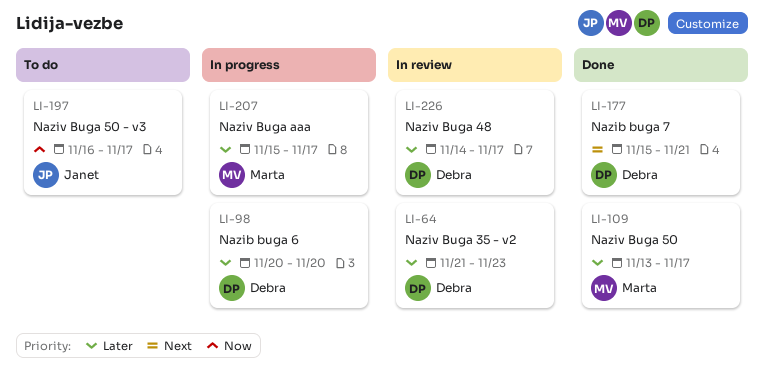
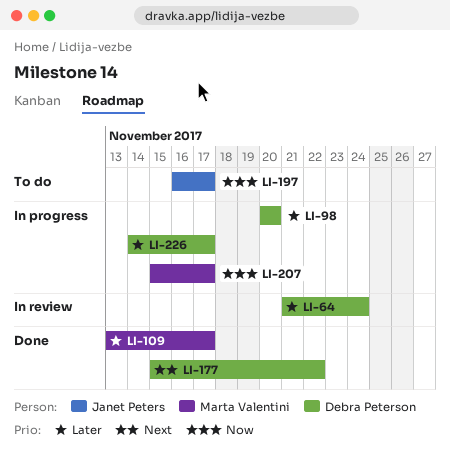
LI-64, due: Nov 23 -> Nov 24
LI-177, due: Nov 21 -> Nov 22
LI-207, priority: Later -> Now
LI-226, status: In review -> In progress

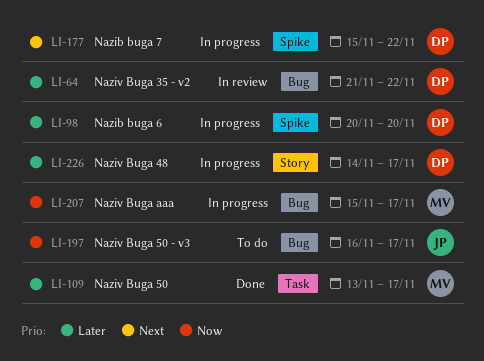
LI-64, due: Nov 24 -> Nov 22
LI-177, status: Done -> In progress

